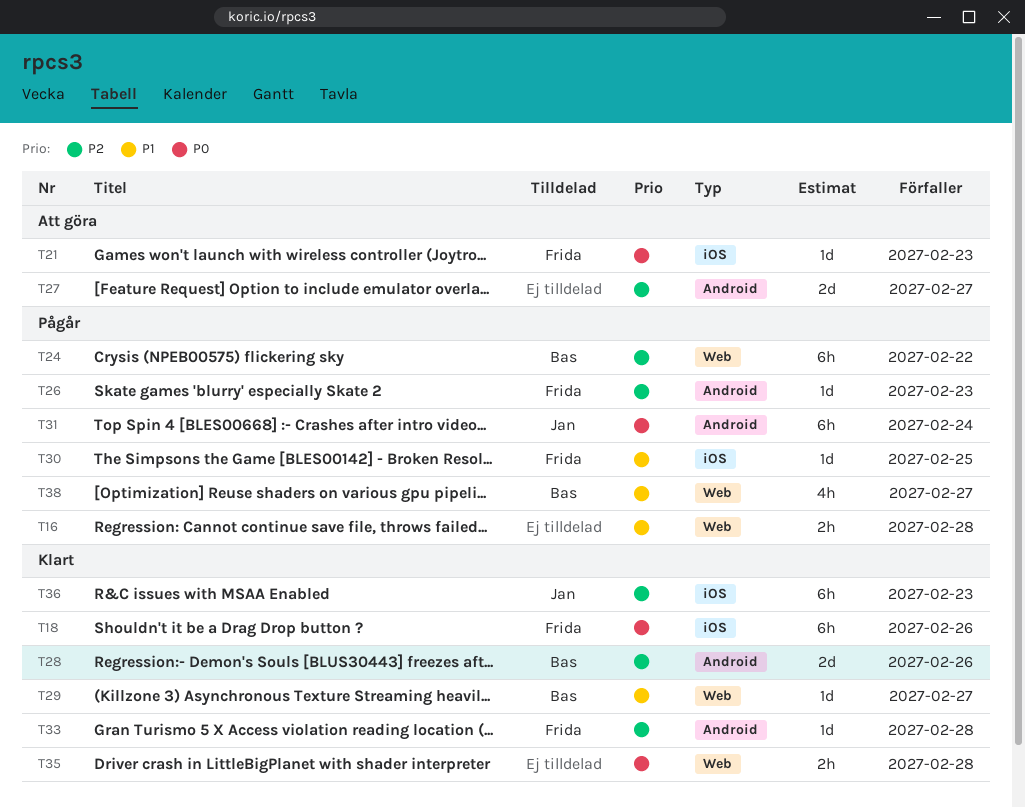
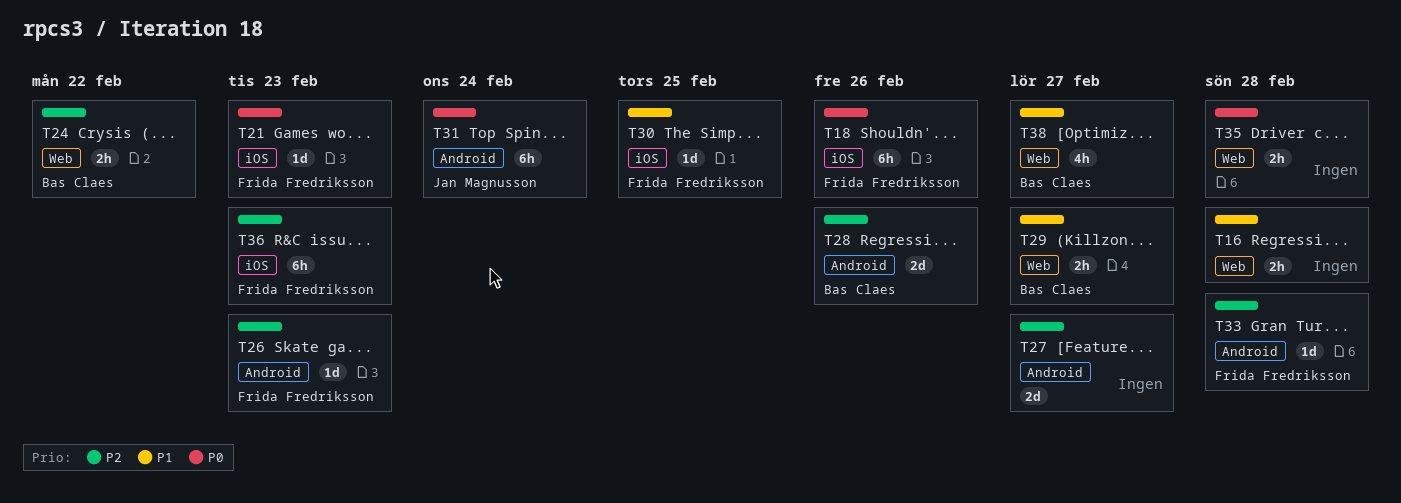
T24, estimate: 6h -> 2h
T29, estimate: 1d -> 2h
T36, owner: Jan Magnusson -> Frida Fredriksson

